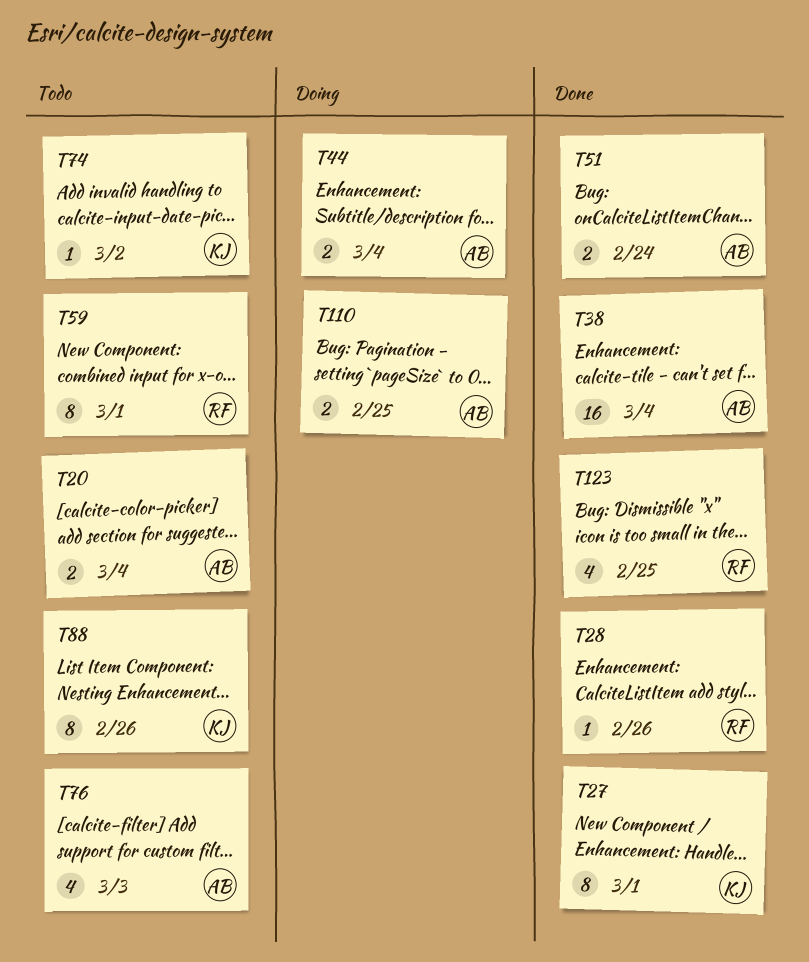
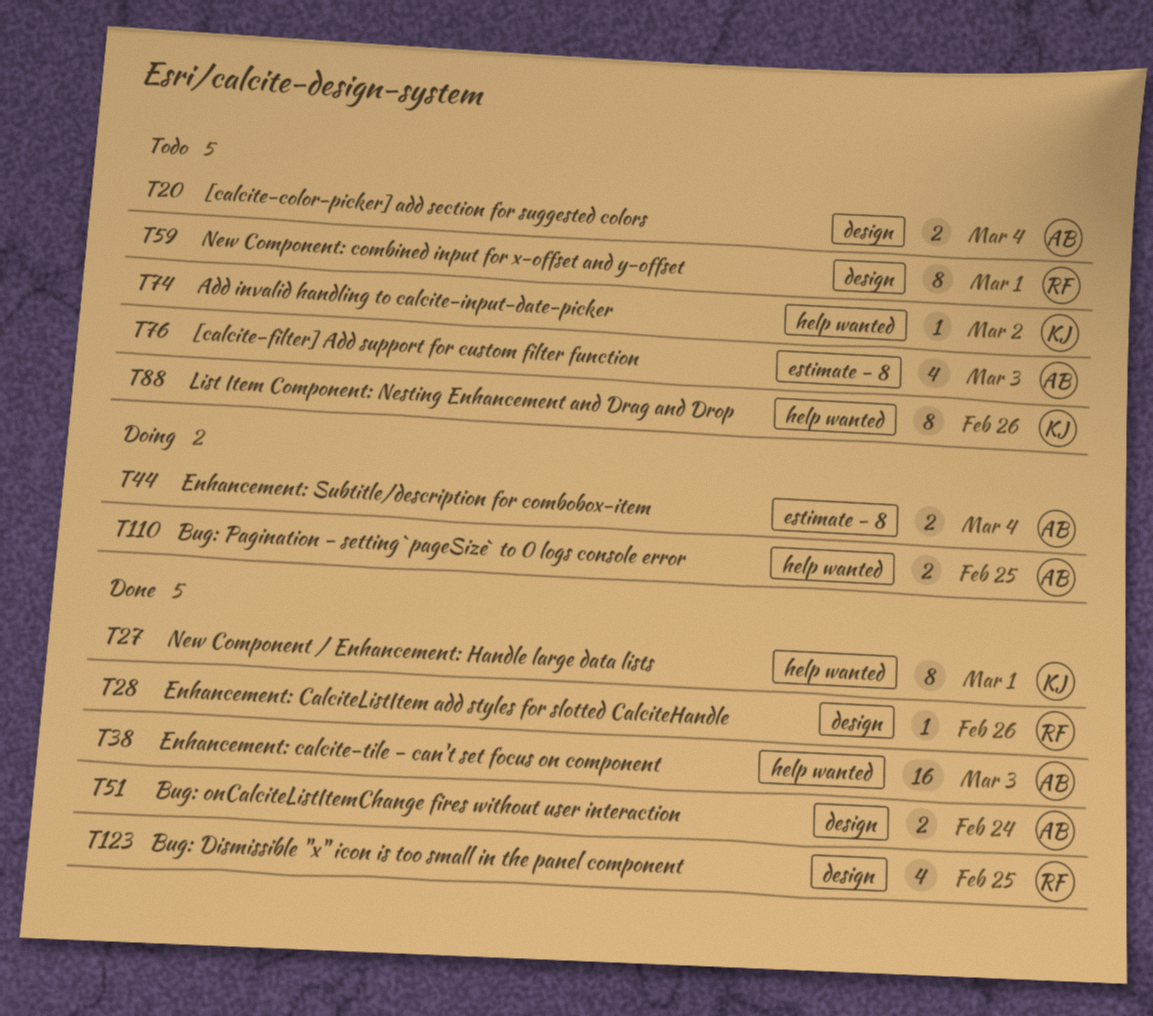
T38, due: Mar 4 -> Mar 3

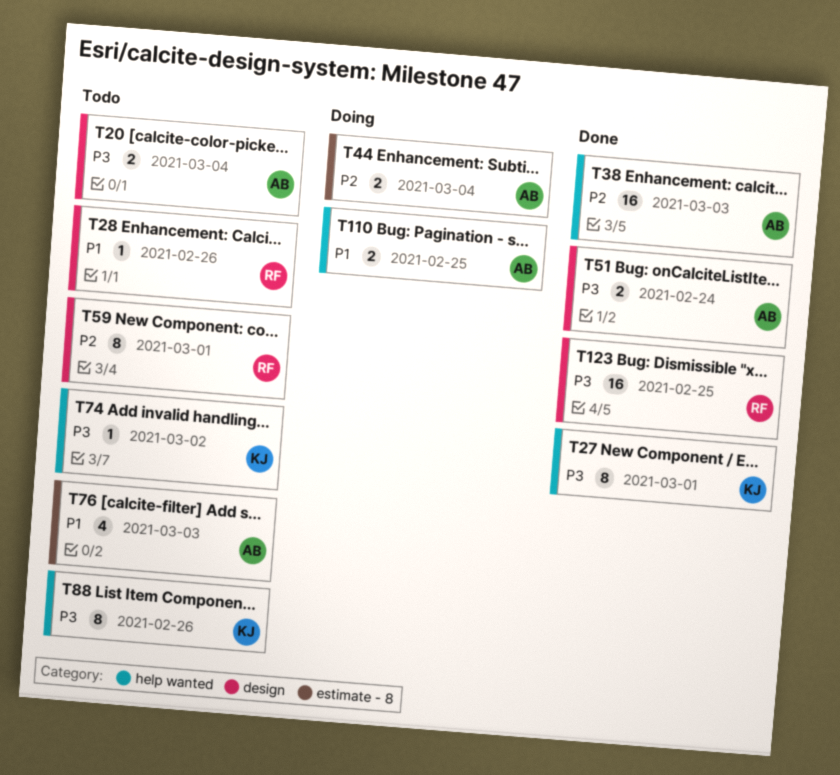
T28, status: Done -> Todo
T123, estimate: 4 -> 16

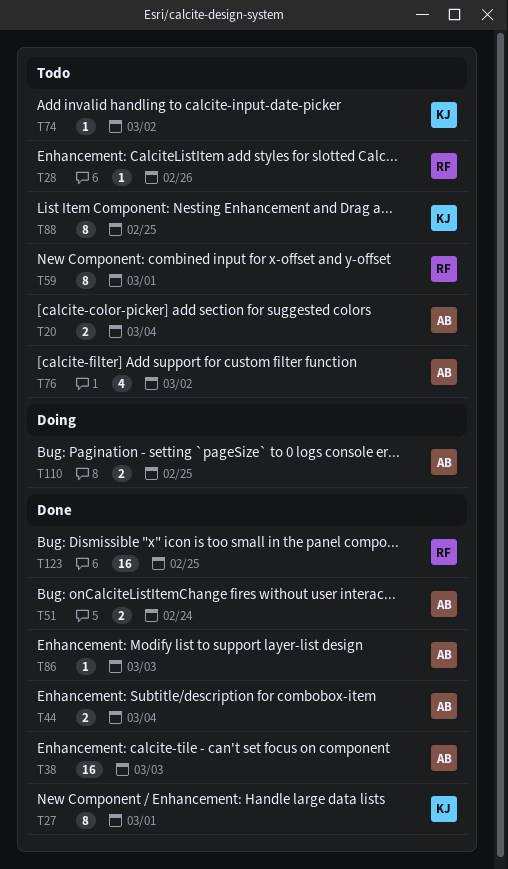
T44, status: Doing -> Done
T76, due: Mar 3 -> Mar 2
T86: none -> present
T88, due: Feb 26 -> Feb 25

